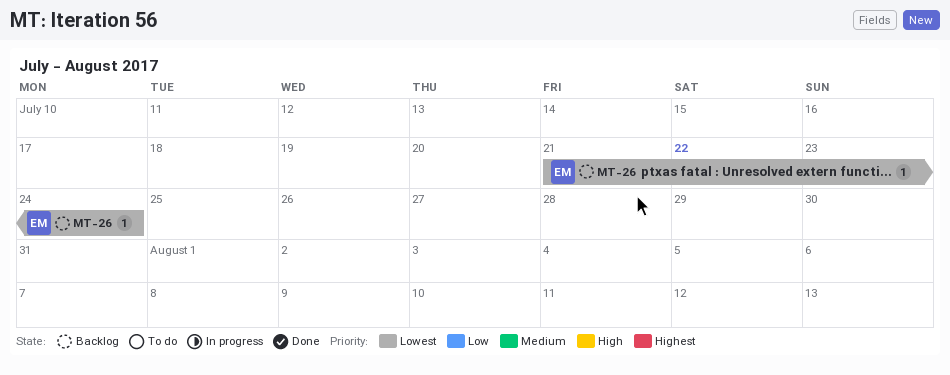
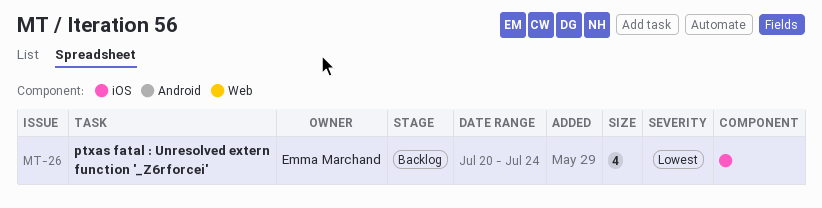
MT-26, estimate: 1 -> 4
MT-26, start: Jul 21 -> Jul 20

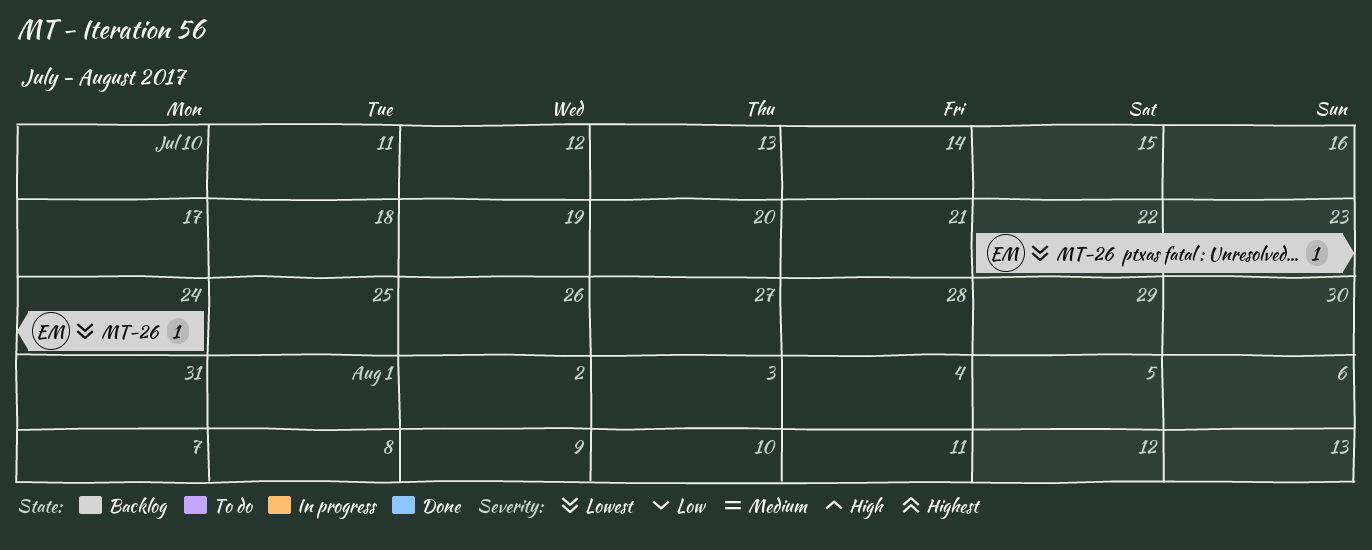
MT-26, estimate: 4 -> 1
MT-26, start: Jul 20 -> Jul 22

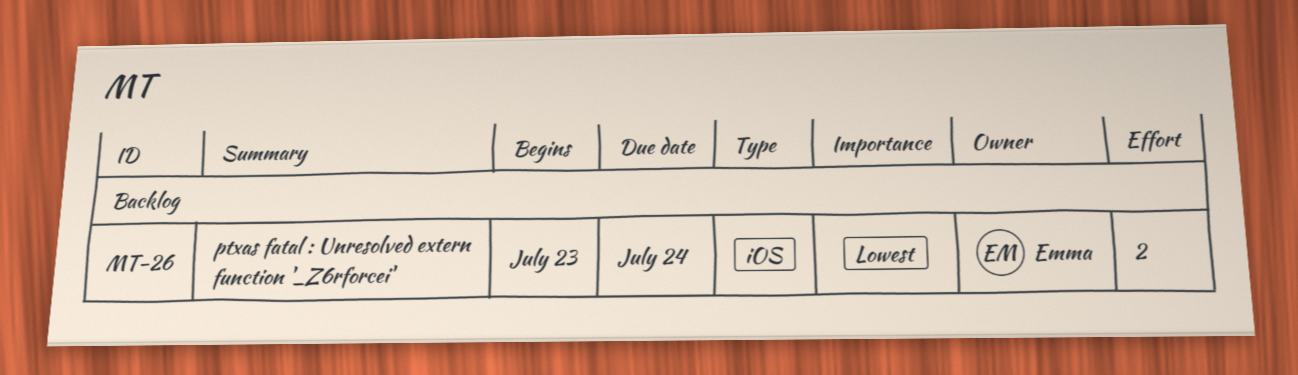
MT-26, estimate: 1 -> 2
MT-26, start: Jul 22 -> Jul 23

